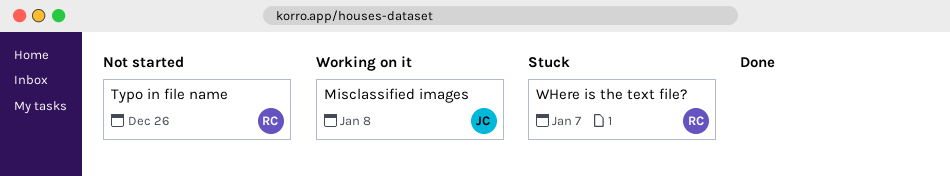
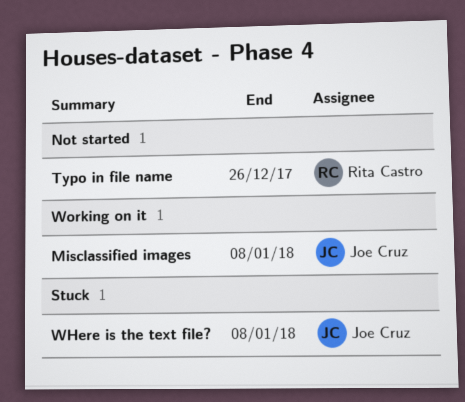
WHere is the text file?, owner: Rita Castro -> Joe Cruz
WHere is the text file?, due: Jan 7 -> Jan 8

